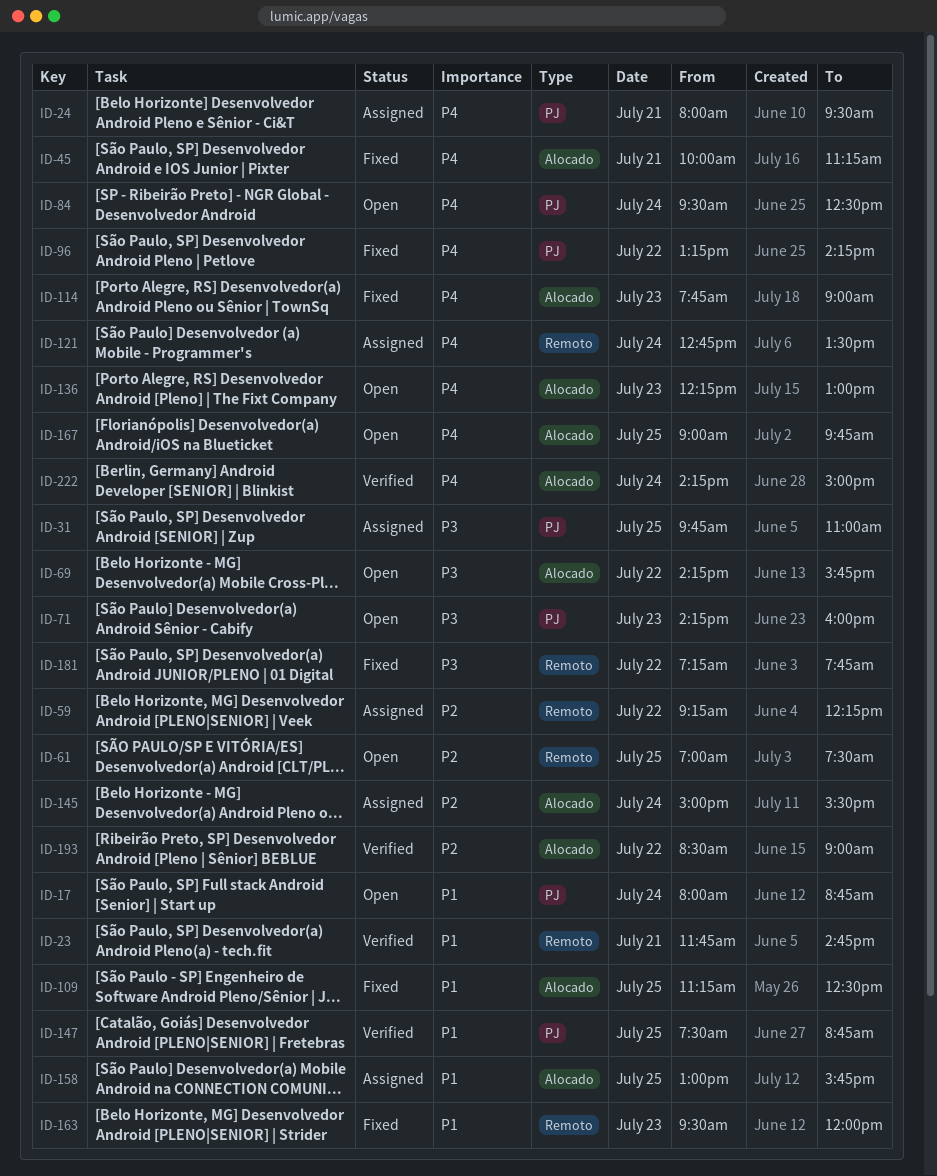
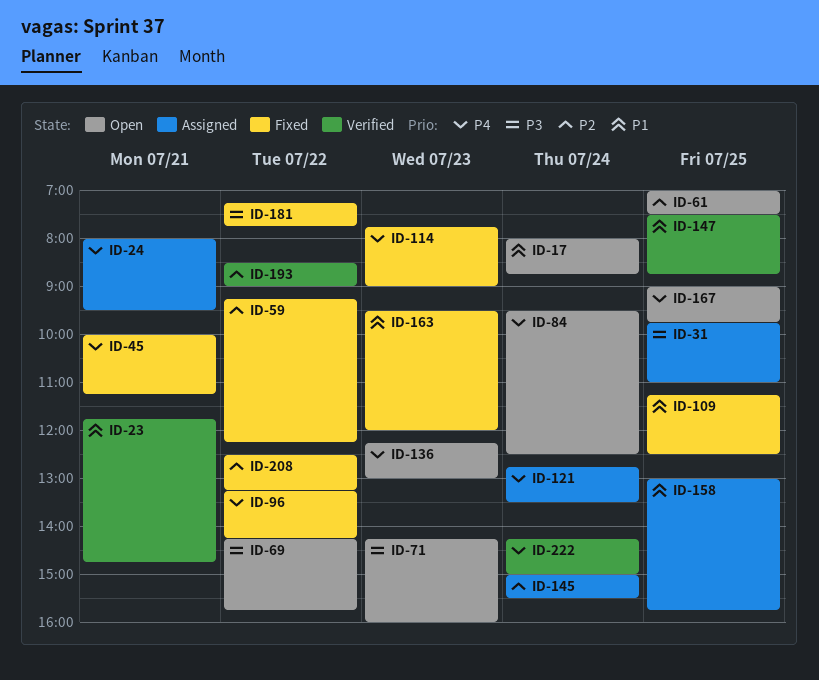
ID-59, status: Assigned -> Fixed
ID-208: none -> present

